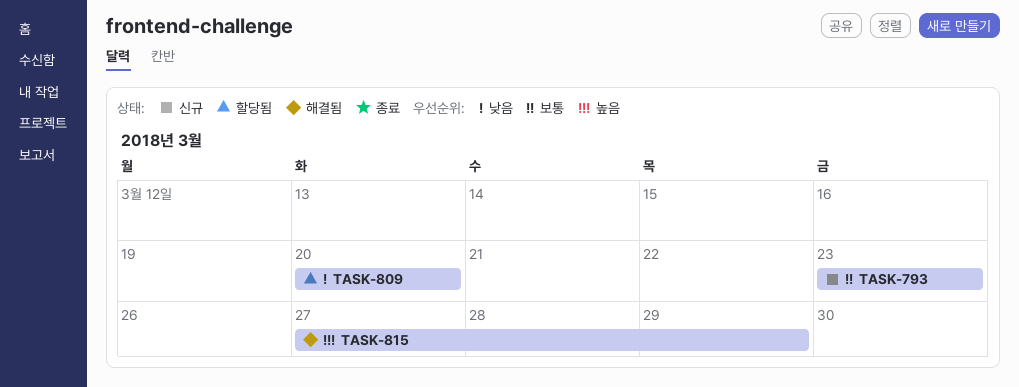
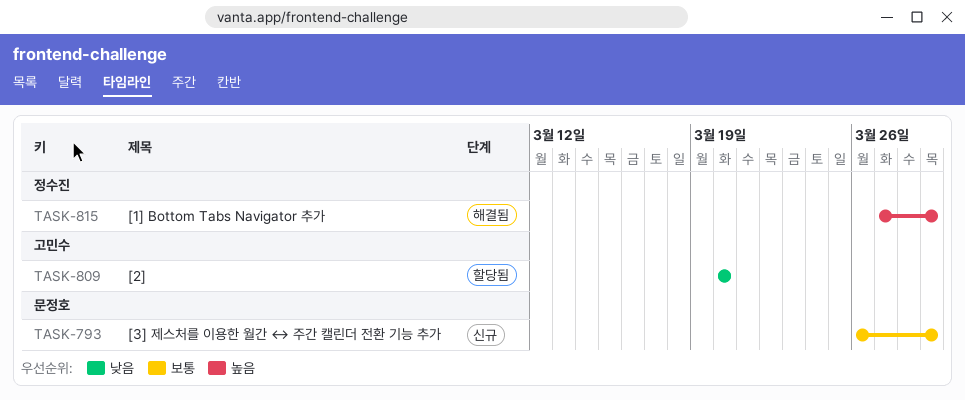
TASK-793, start: Mar 23 -> Mar 26
TASK-793, due: Mar 23 -> Mar 29

